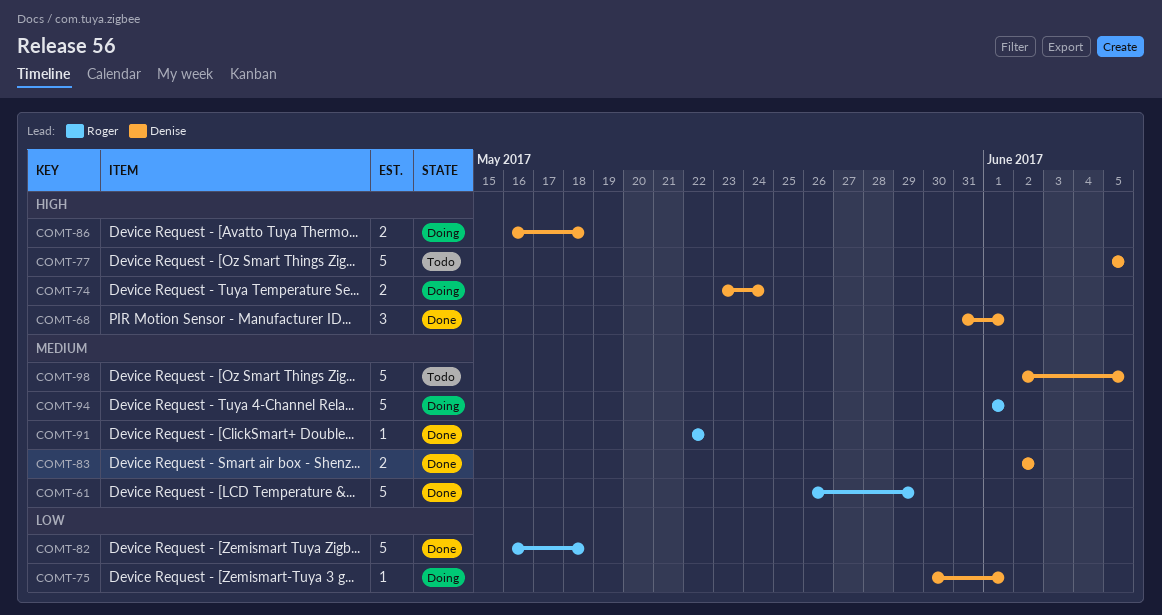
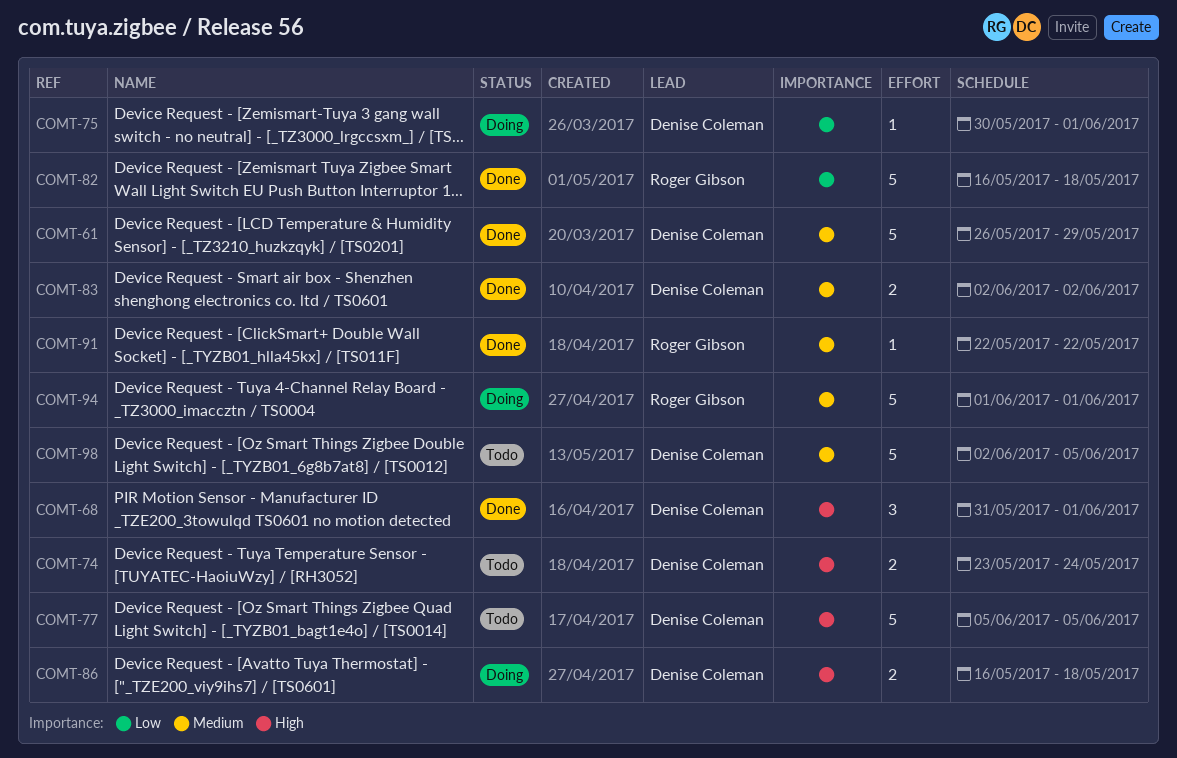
COMT-61, owner: Roger Gibson -> Denise Coleman
COMT-74, status: Doing -> Todo

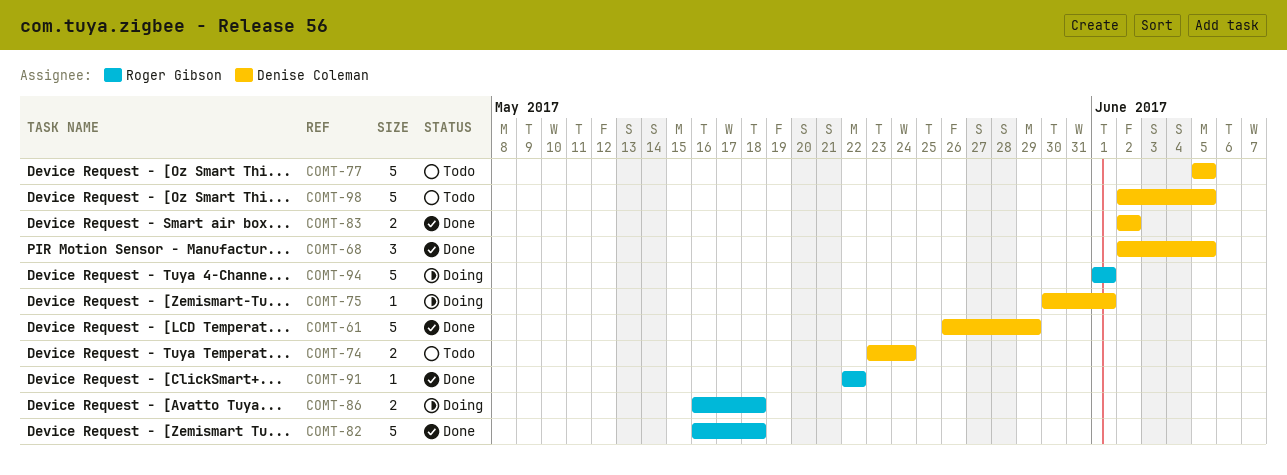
COMT-68, start: May 31 -> Jun 2
COMT-68, due: Jun 1 -> Jun 5
COMT-86, owner: Denise Coleman -> Roger Gibson

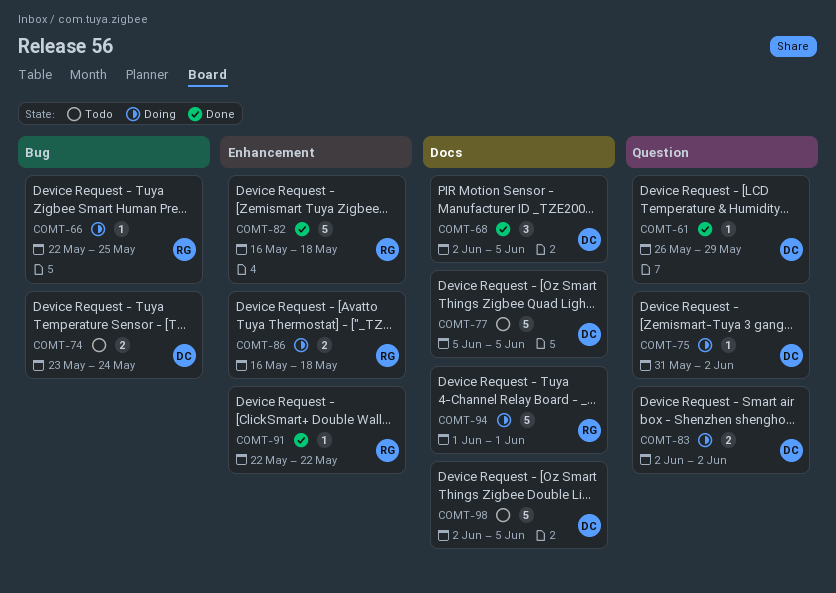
COMT-61, estimate: 5 -> 1
COMT-66: none -> present
COMT-75, start: May 30 -> May 31
COMT-75, due: Jun 1 -> Jun 2
COMT-83, status: Done -> Doing

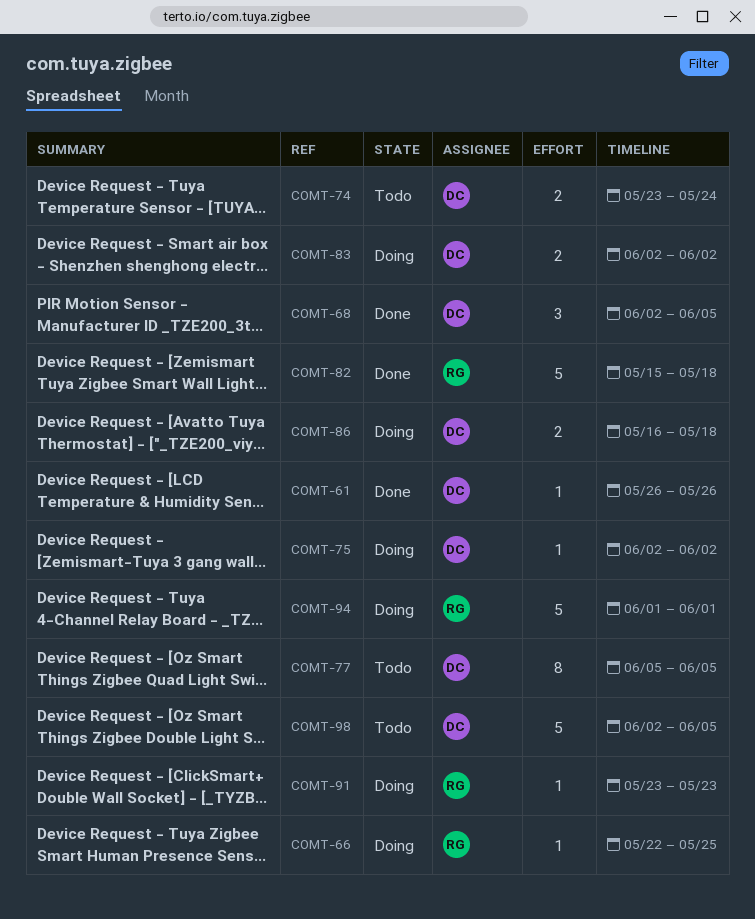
COMT-61, due: May 29 -> May 26
COMT-75, start: May 31 -> Jun 2
COMT-77, estimate: 5 -> 8
COMT-82, start: May 16 -> May 15
COMT-86, owner: RG -> DC
COMT-91, status: Done -> Doing
COMT-91, start: May 22 -> May 23
COMT-91, due: May 22 -> May 23

